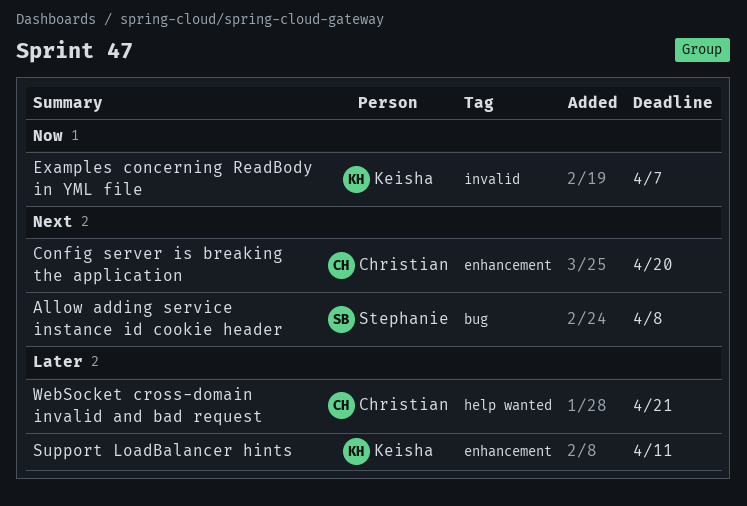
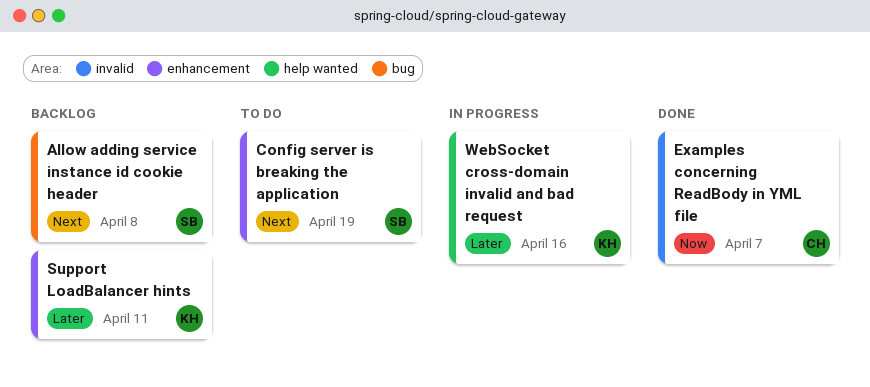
Config server is breaking the application, owner: Christian -> Stephanie
Config server is breaking the application, due: Apr 20 -> Apr 19
Examples concerning ReadBody in YML file, owner: Keisha -> Christian
WebSocket cross-domain invalid and bad request, owner: Christian -> Keisha
WebSocket cross-domain invalid and bad request, due: Apr 21 -> Apr 16

